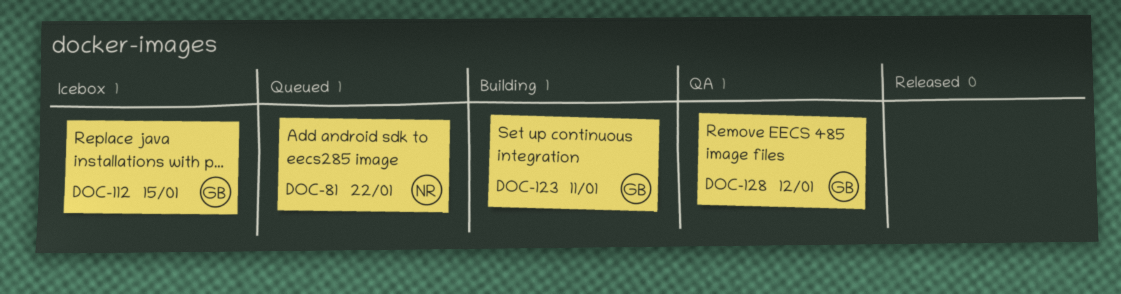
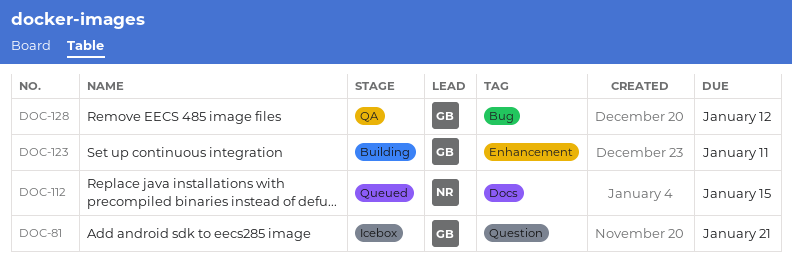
DOC-81, status: Queued -> Icebox
DOC-81, owner: NR -> GB
DOC-81, due: Jan 22 -> Jan 21
DOC-112, status: Icebox -> Queued
DOC-112, owner: GB -> NR

